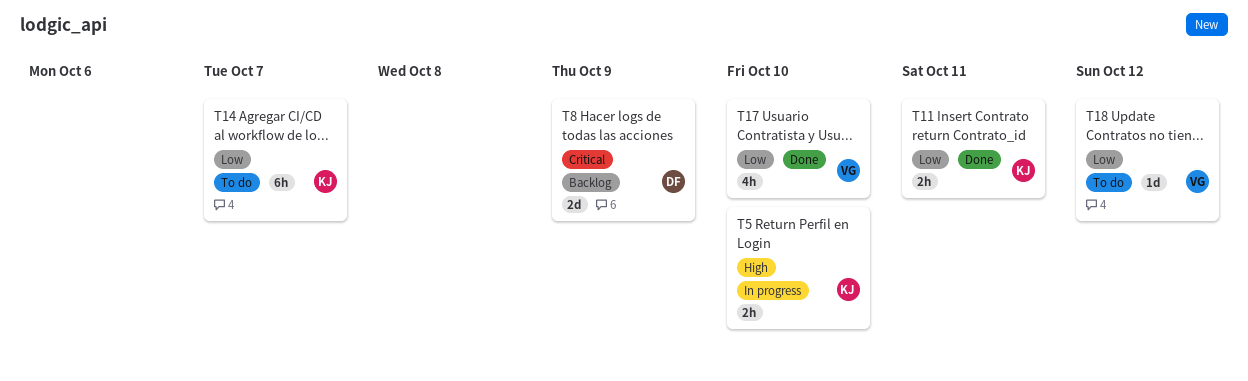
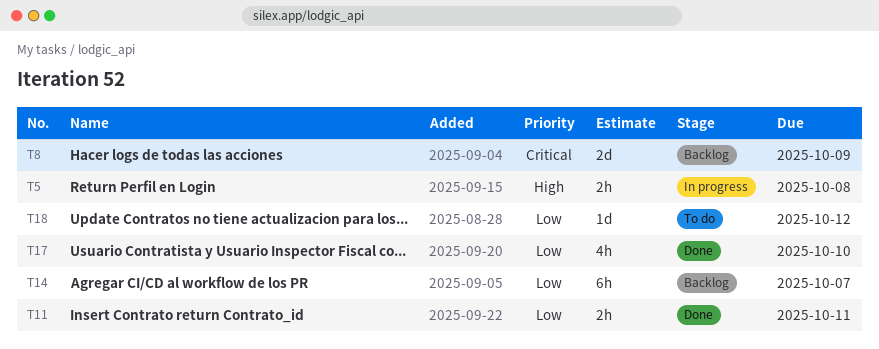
T5, due: Oct 10 -> Oct 8
T14, status: To do -> Backlog

